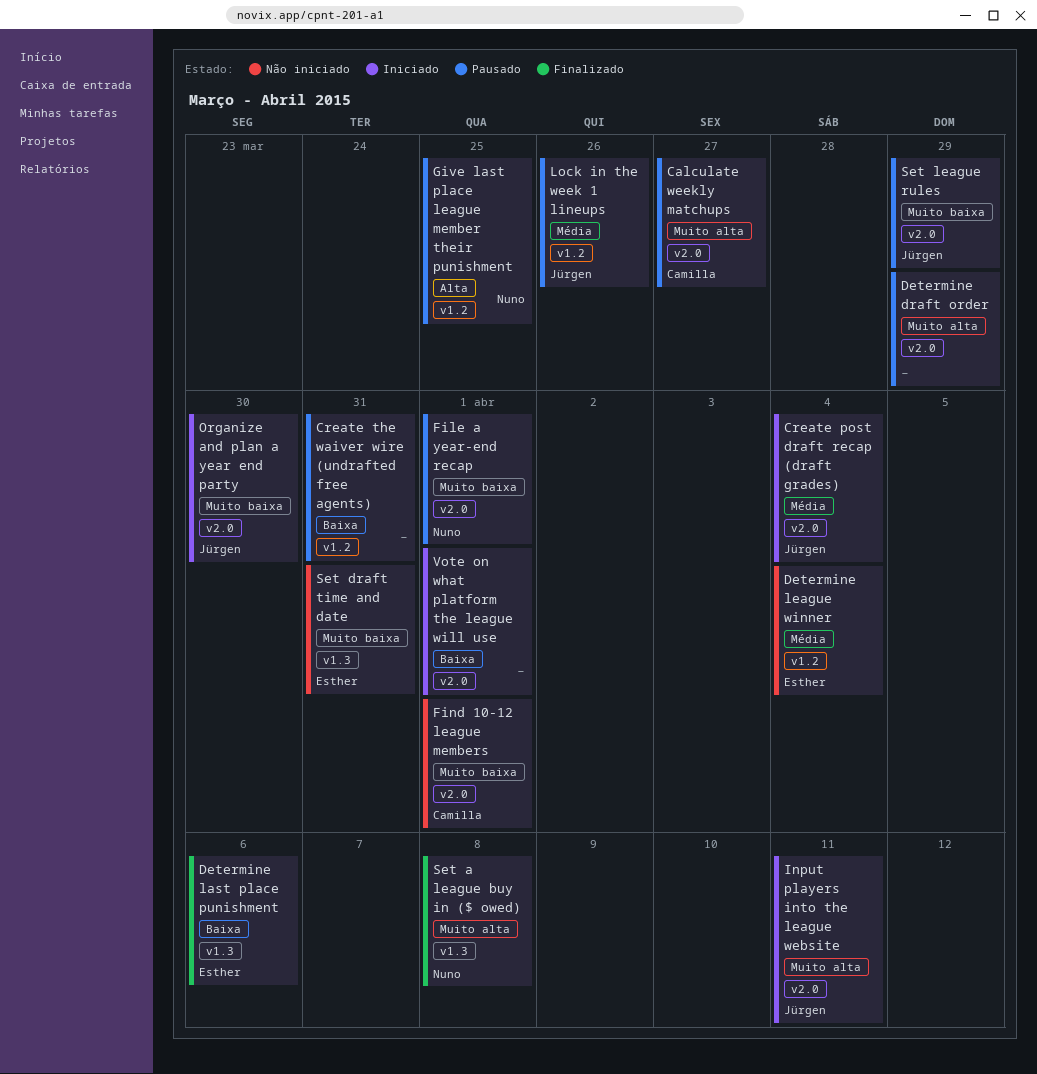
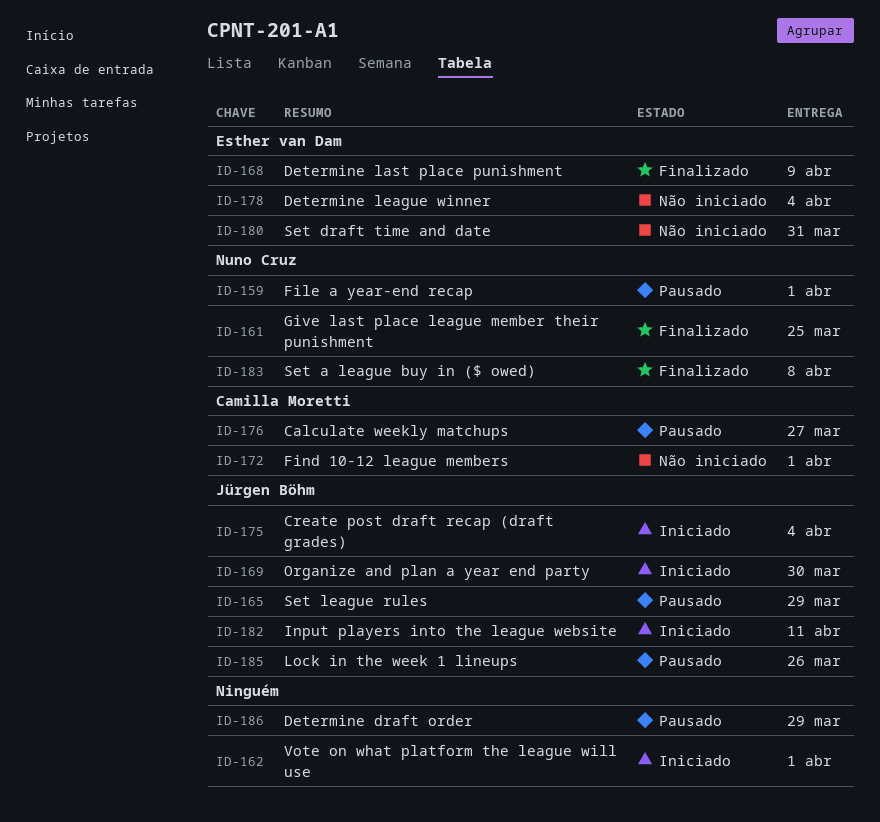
Create the waiver wire (undrafted free agents): present -> none
Determine last place punishment, due: Apr 6 -> Apr 9
Give last place league member their punishment, status: Pausado -> Finalizado

